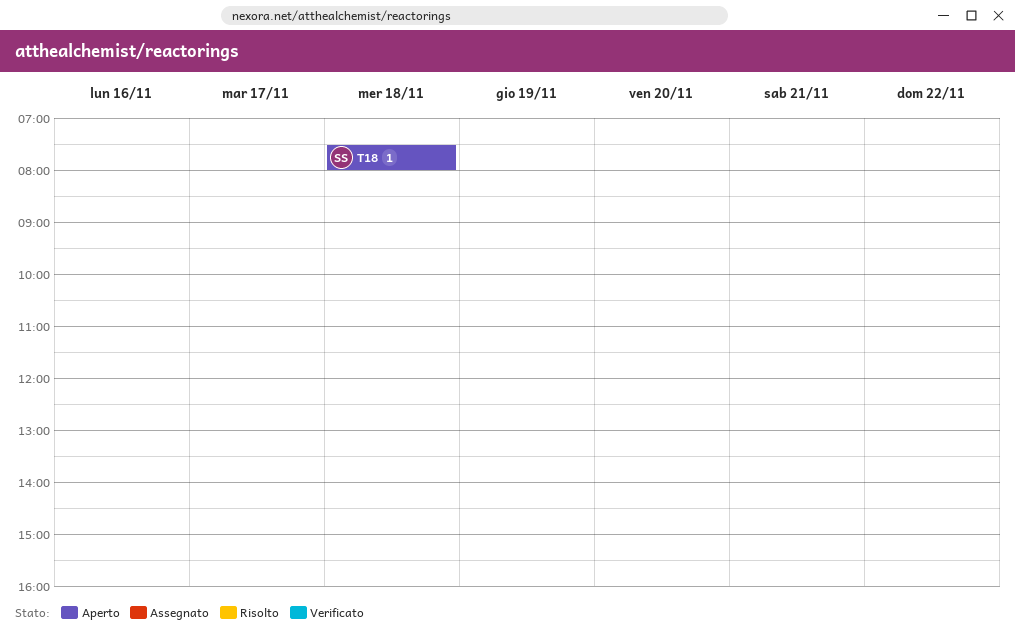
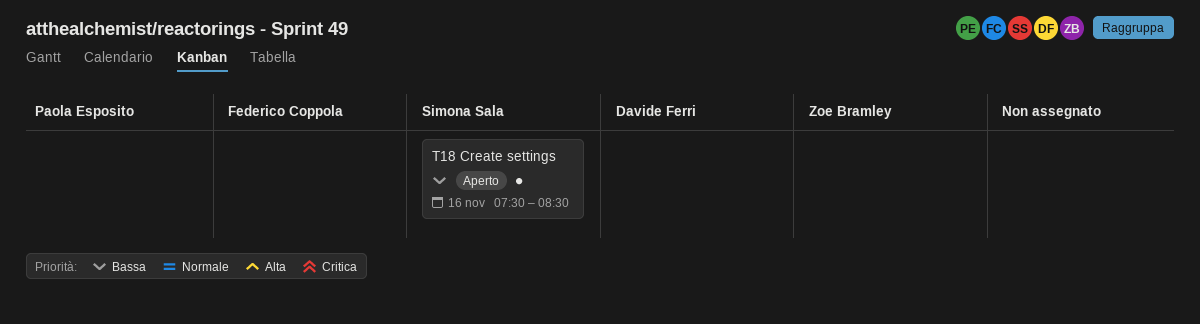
T18, day: Nov 18 -> Nov 16
T18, ends: 08:00 -> 08:30

